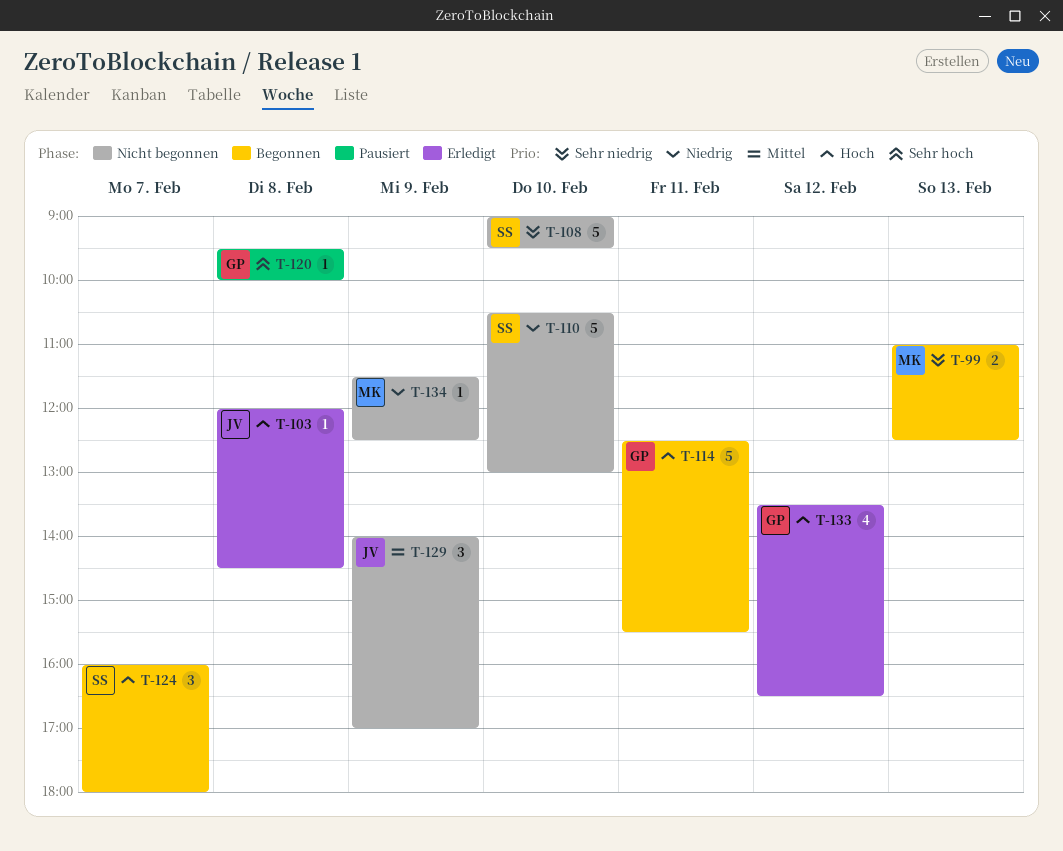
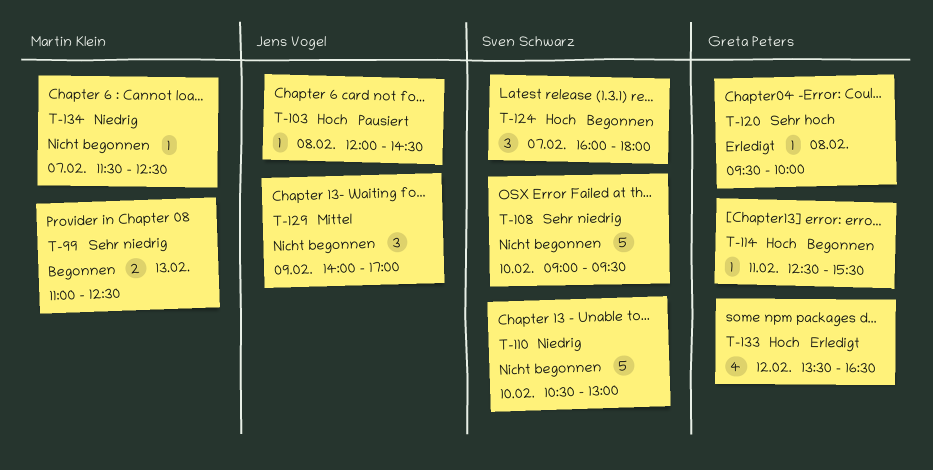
T-103, status: Erledigt -> Pausiert
T-114, estimate: 5 -> 1
T-120, status: Pausiert -> Erledigt
T-134, day: Feb 9 -> Feb 7

